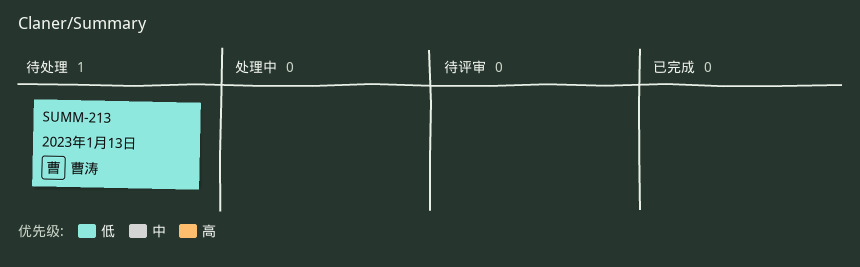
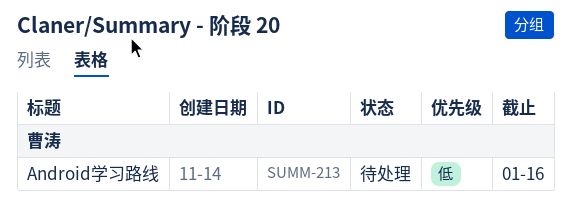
SUMM-213, due: Jan 13 -> Jan 16

